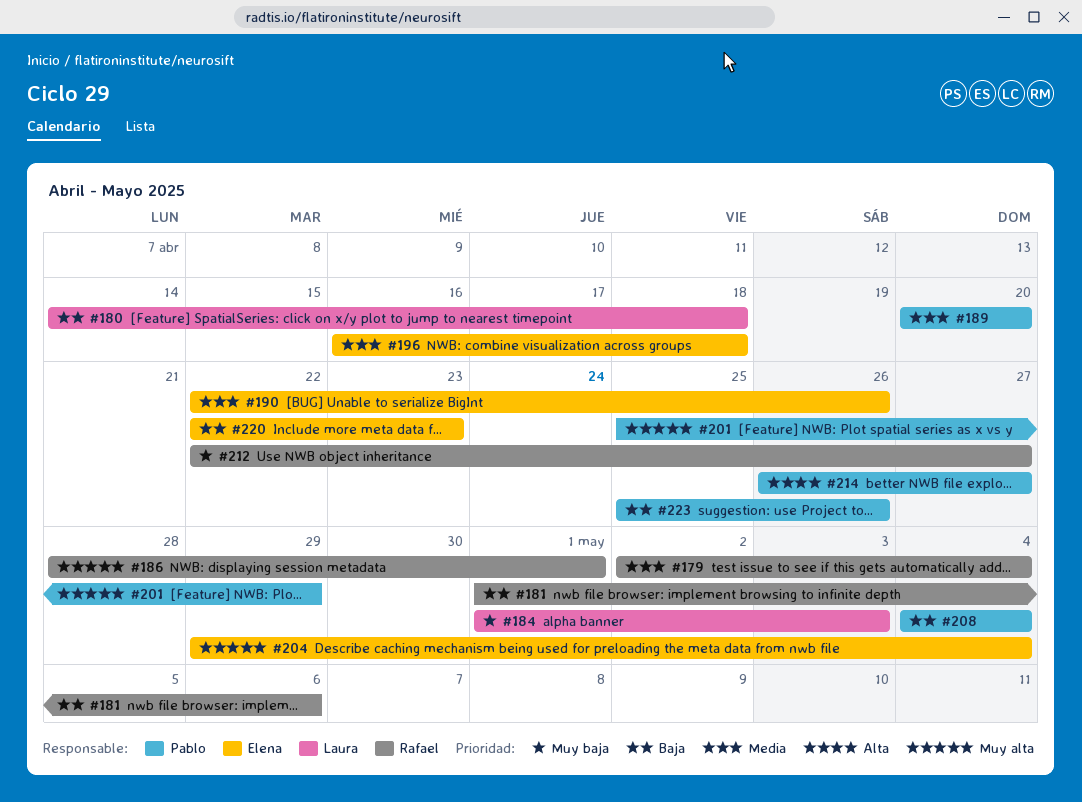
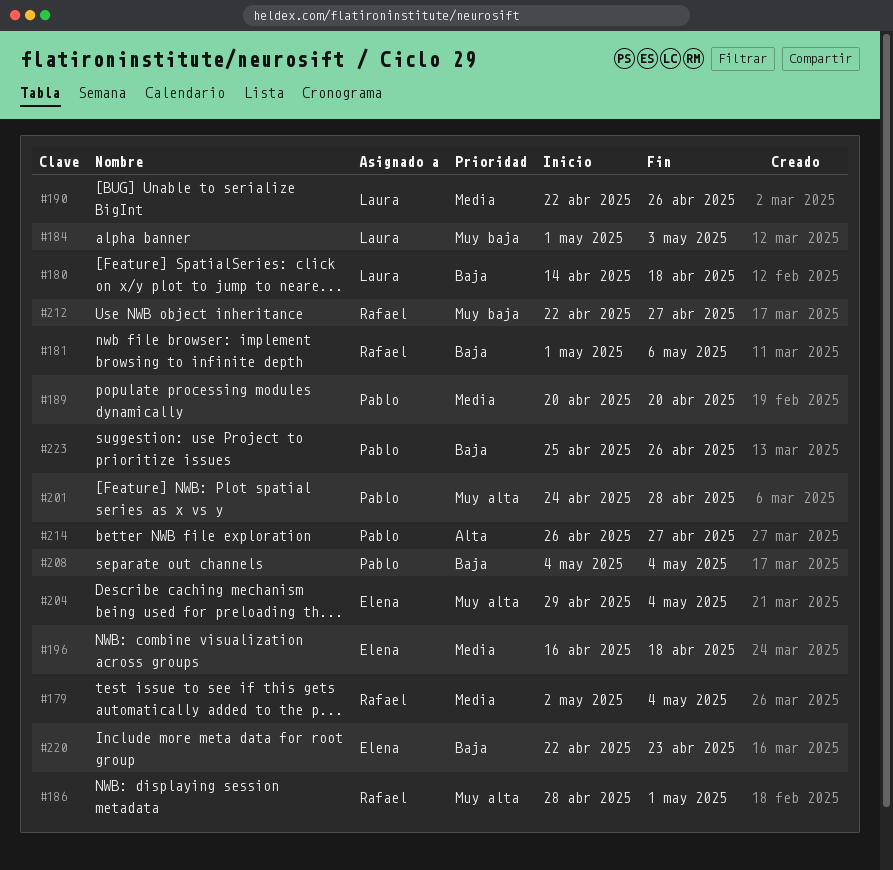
#190, owner: Elena -> Laura
#201, start: Apr 25 -> Apr 24
#201, due: Apr 29 -> Apr 28

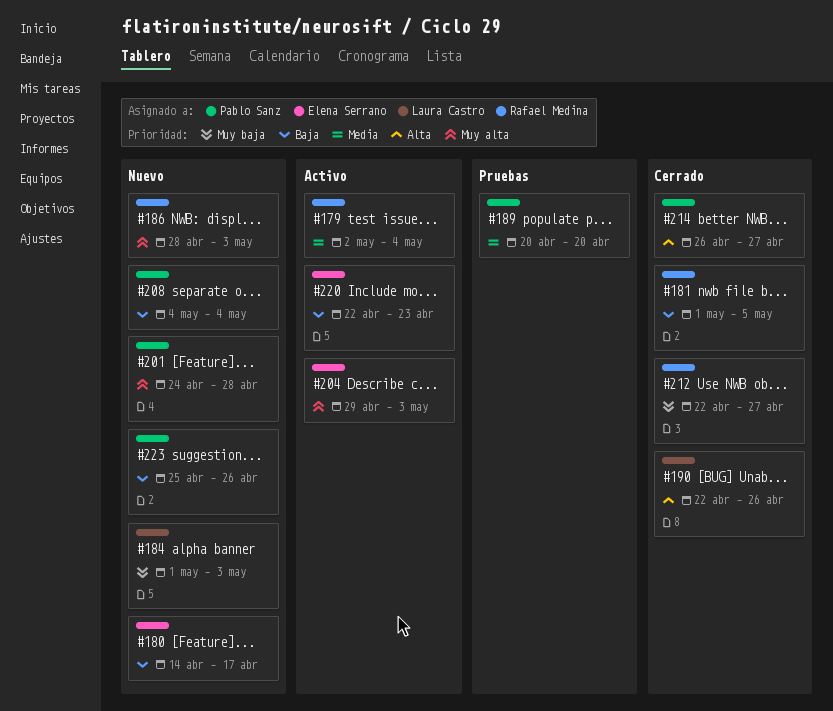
#180, owner: Laura Castro -> Elena Serrano
#180, due: Apr 18 -> Apr 17
#181, due: May 6 -> May 5
#186, due: May 1 -> May 3
#190, priority: Media -> Alta
#196: present -> none
#204, due: May 4 -> May 3

